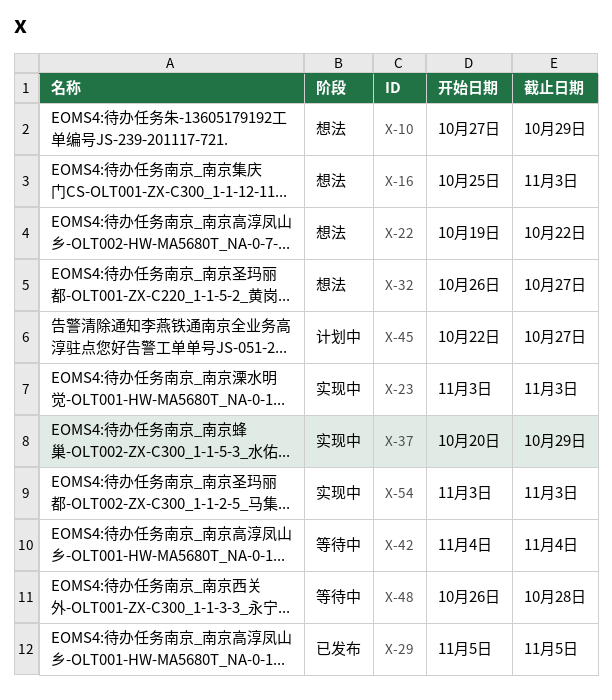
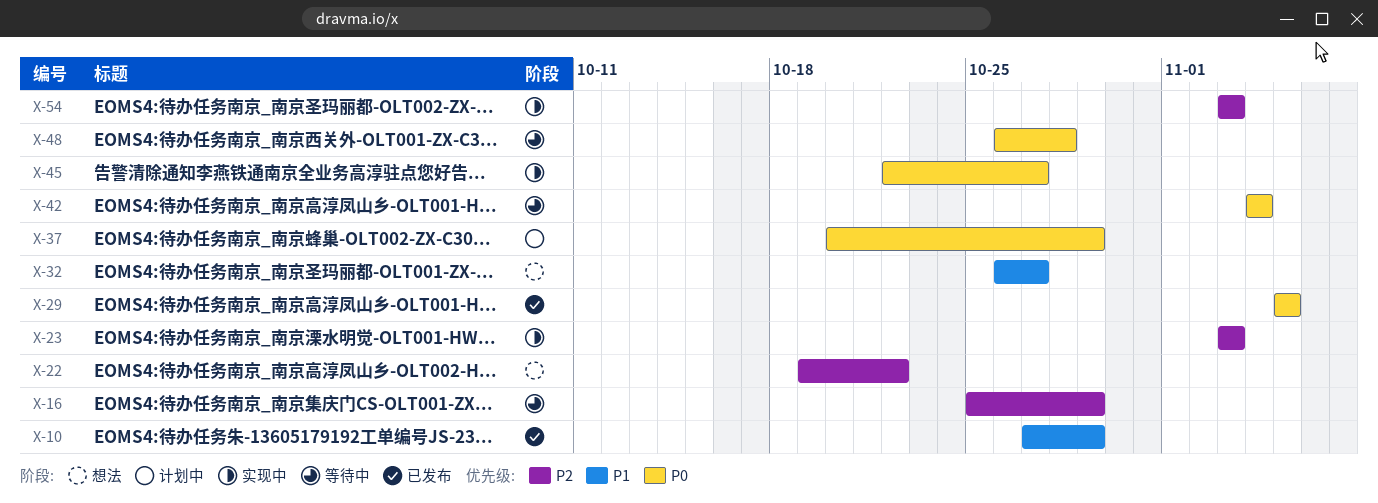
X-10, status: 想法 -> 已发布
X-16, status: 想法 -> 等待中
X-16, due: Nov 3 -> Oct 29
X-37, status: 实现中 -> 计划中
X-45, status: 计划中 -> 实现中

